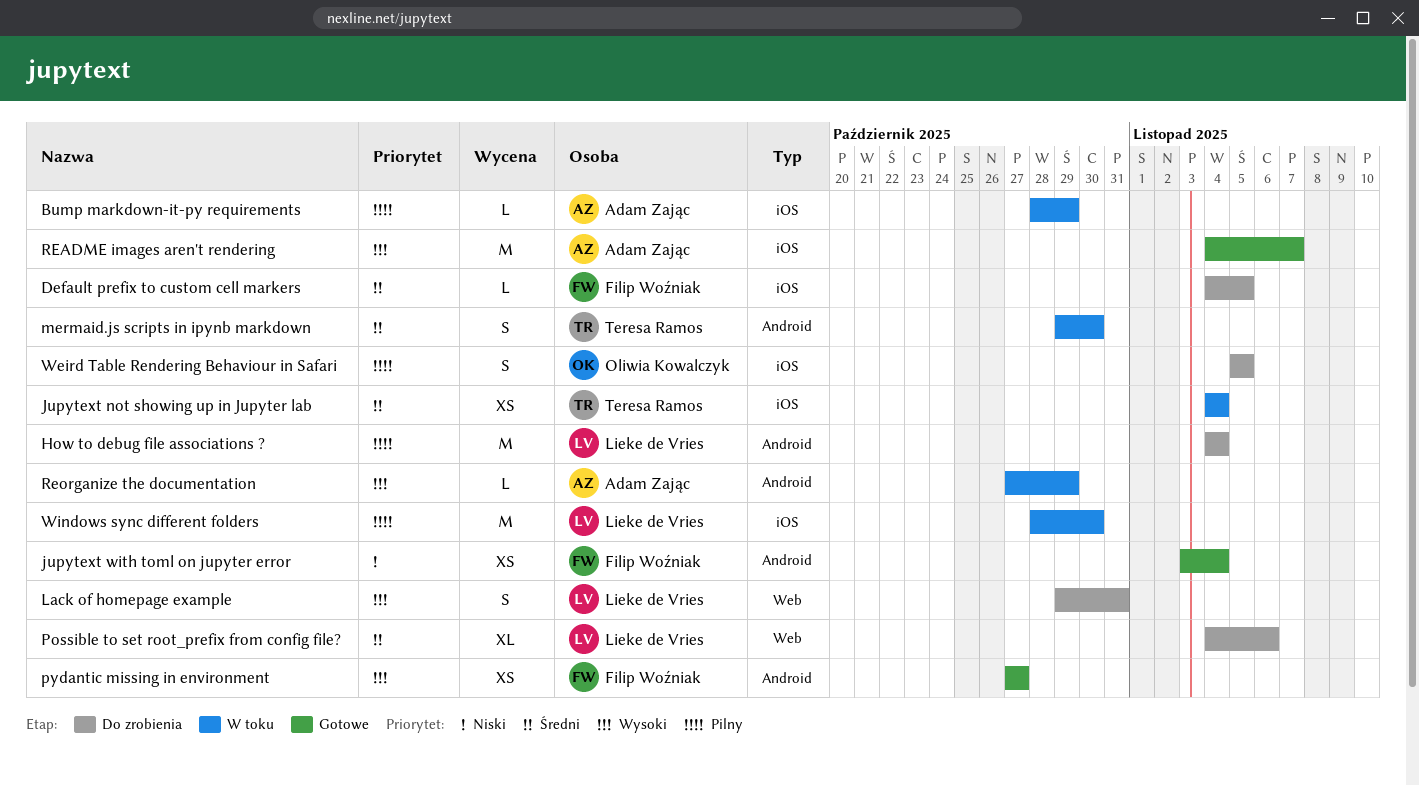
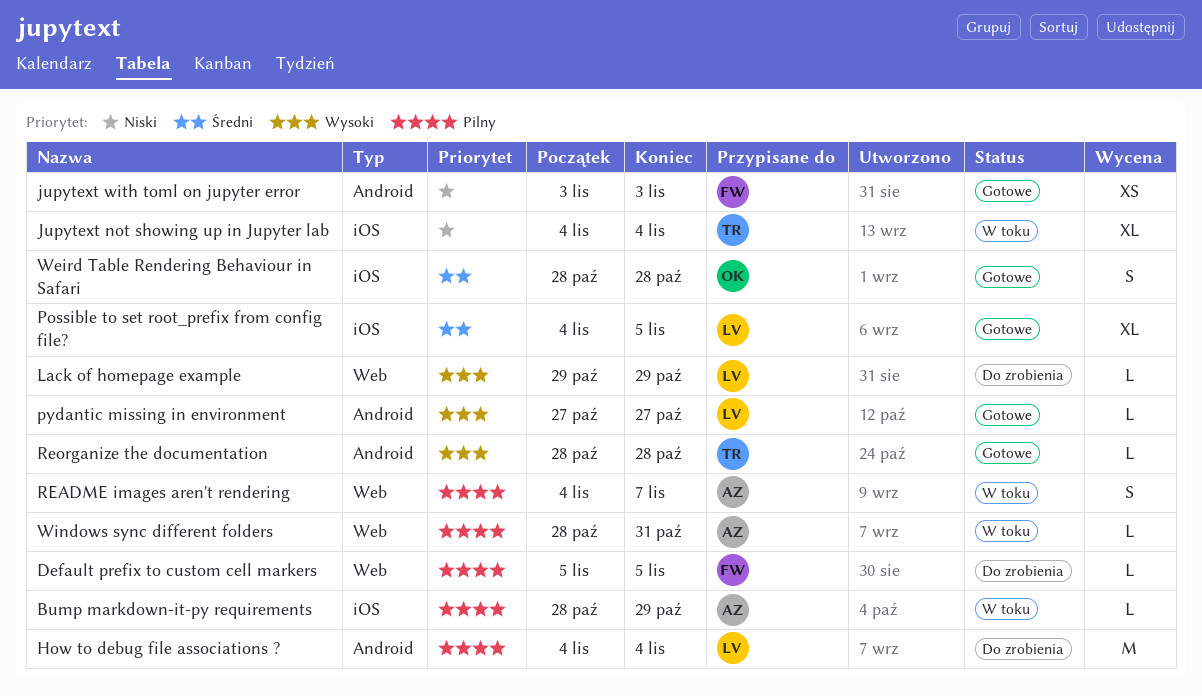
Default prefix to custom cell markers, priority: Średni -> Pilny
Default prefix to custom cell markers, label: iOS -> Web
Default prefix to custom cell markers, start: Nov 4 -> Nov 5
Jupytext not showing up in Jupyter lab, priority: Średni -> Niski
Jupytext not showing up in Jupyter lab, estimate: XS -> XL
jupytext with toml on jupyter error, due: Nov 4 -> Nov 3
Lack of homepage example, estimate: S -> L
Lack of homepage example, due: Oct 31 -> Oct 29
mermaid.js scripts in ipynb markdown: present -> none
Possible to set root_prefix from config file?, status: Do zrobienia -> Gotowe
Possible to set root_prefix from config file?, label: Web -> iOS
Possible to set root_prefix from config file?, due: Nov 6 -> Nov 5
pydantic missing in environment, owner: Filip Woźniak -> Lieke de Vries
pydantic missing in environment, estimate: XS -> L
README images aren't rendering, status: Gotowe -> W toku
README images aren't rendering, priority: Wysoki -> Pilny
README images aren't rendering, label: iOS -> Web
README images aren't rendering, estimate: M -> S
Reorganize the documentation, status: W toku -> Gotowe
Reorganize the documentation, owner: Adam Zając -> Teresa Ramos
Reorganize the documentation, start: Oct 27 -> Oct 28
Reorganize the documentation, due: Oct 29 -> Oct 28
Weird Table Rendering Behaviour in Safari, status: Do zrobienia -> Gotowe
Weird Table Rendering Behaviour in Safari, priority: Pilny -> Średni
Weird Table Rendering Behaviour in Safari, start: Nov 5 -> Oct 28
Weird Table Rendering Behaviour in Safari, due: Nov 5 -> Oct 28
Windows sync different folders, owner: Lieke de Vries -> Adam Zając
Windows sync different folders, label: iOS -> Web
Windows sync different folders, estimate: M -> L
Windows sync different folders, due: Oct 30 -> Oct 31

